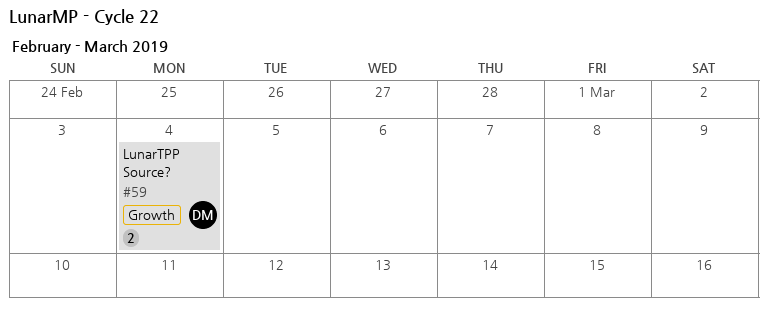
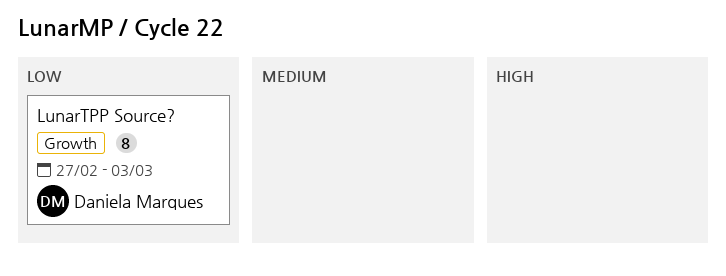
LunarTPP Source?, estimate: 2 -> 8
LunarTPP Source?, due: Mar 4 -> Mar 3

